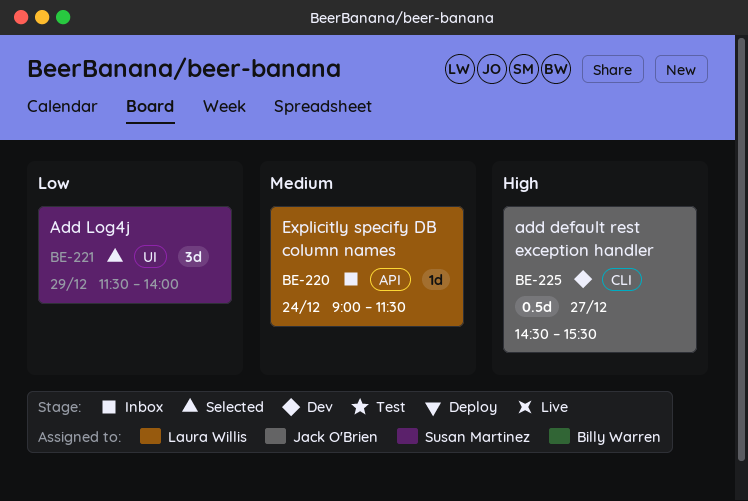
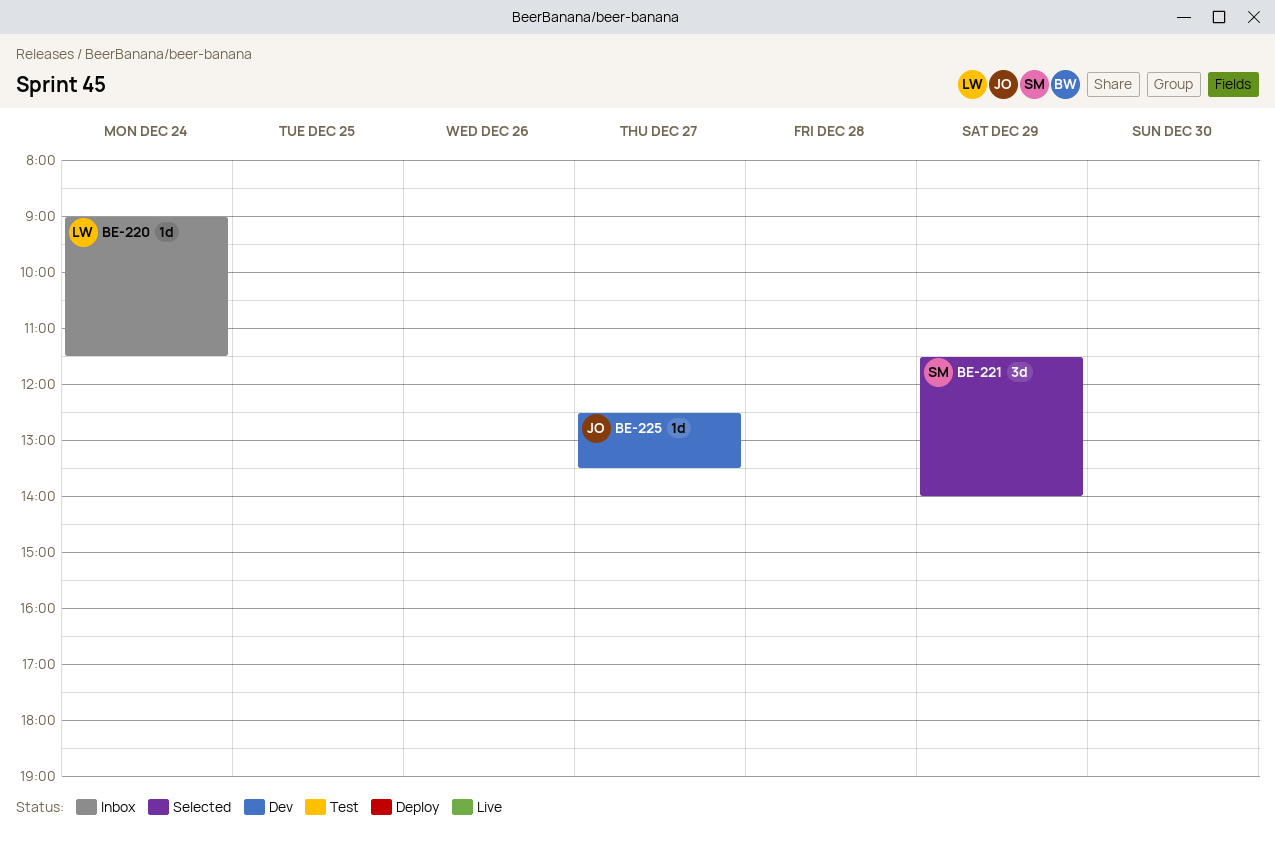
BE-225, estimate: 0.5d -> 1d
BE-225, begins: 14:30 -> 12:30
BE-225, ends: 15:30 -> 13:30

